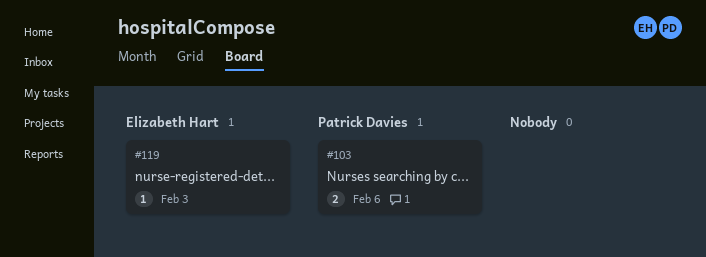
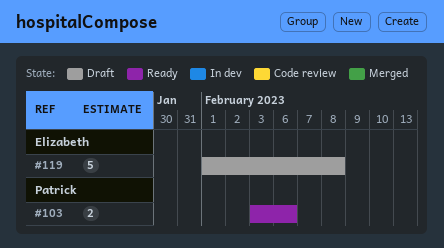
#119, estimate: 1 -> 5
#119, due: Feb 3 -> Feb 8

